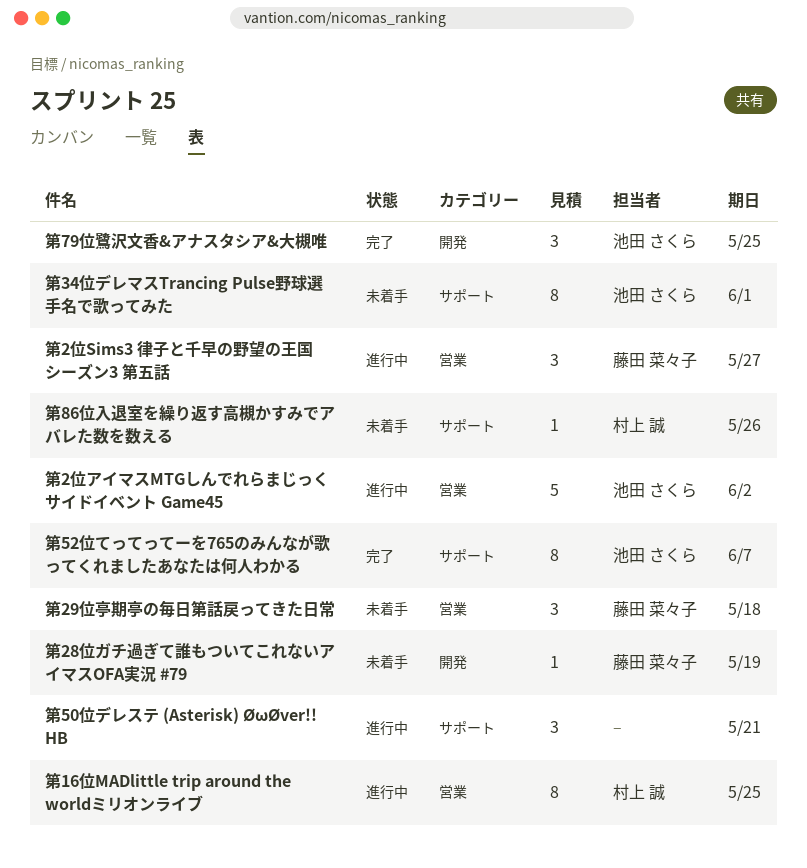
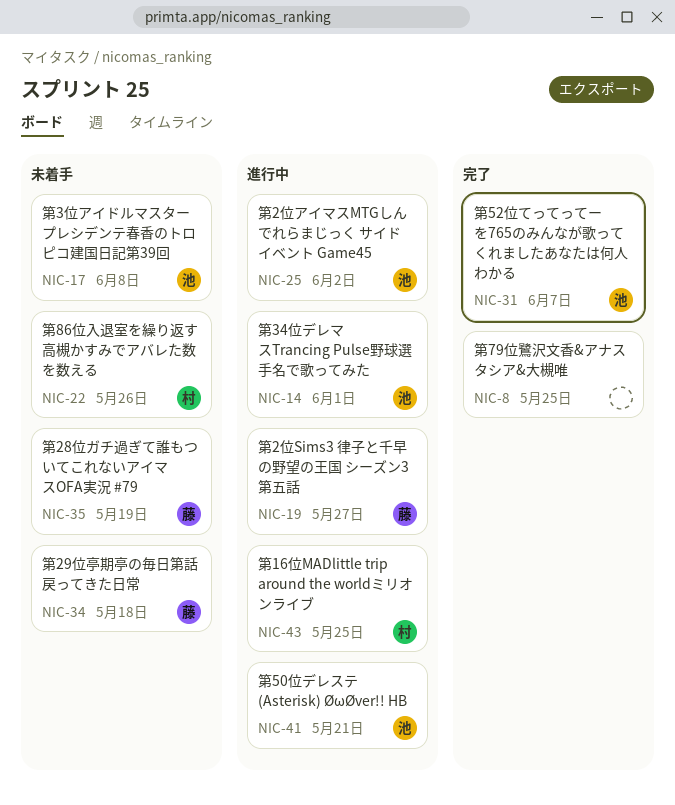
第34位デレマスTrancing Pulse野球選手名で歌ってみた, status: 未着手 -> 進行中
第3位アイドルマスタープレシデンテ春香のトロピコ建国日記第39回: none -> present
第50位デレステ (Asterisk) ØωØver!! HB, owner: none -> 池田 さくら
第79位鷺沢文香&アナスタシア&大槻唯, owner: 池田 さくら -> none

